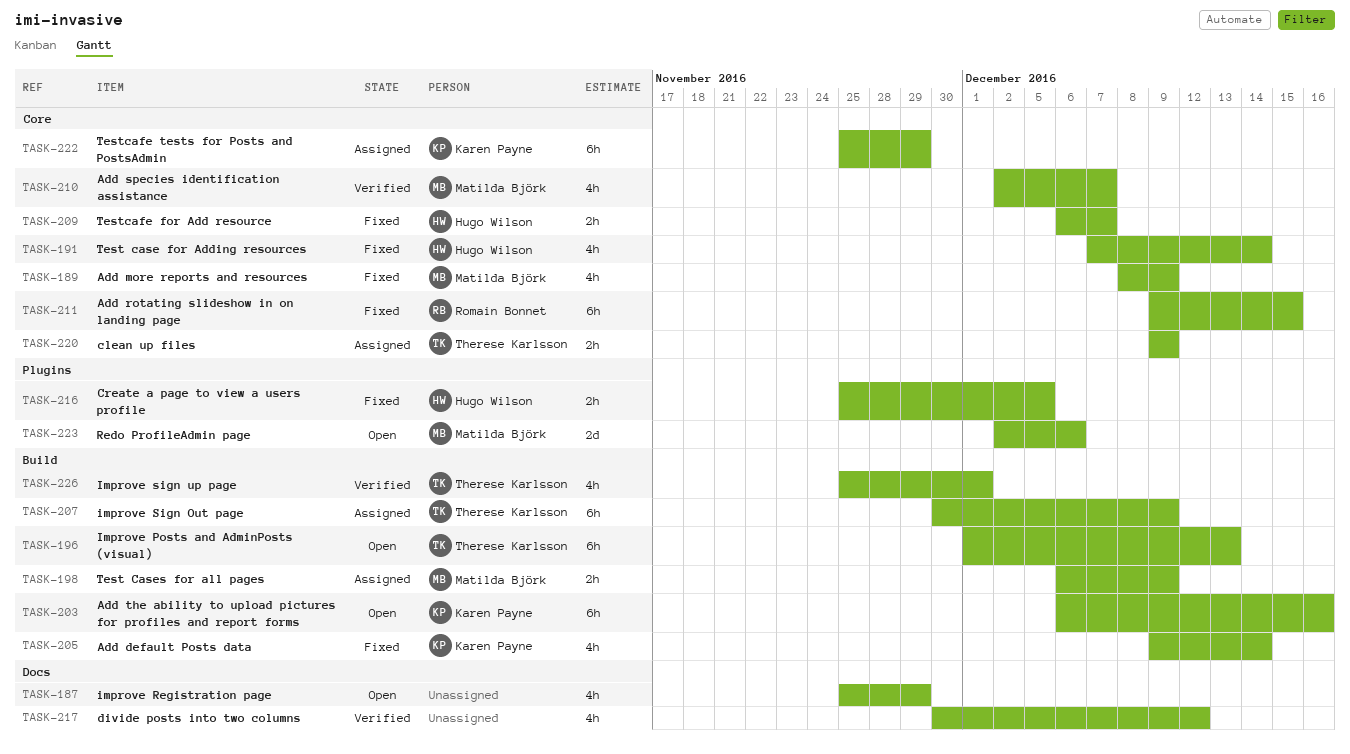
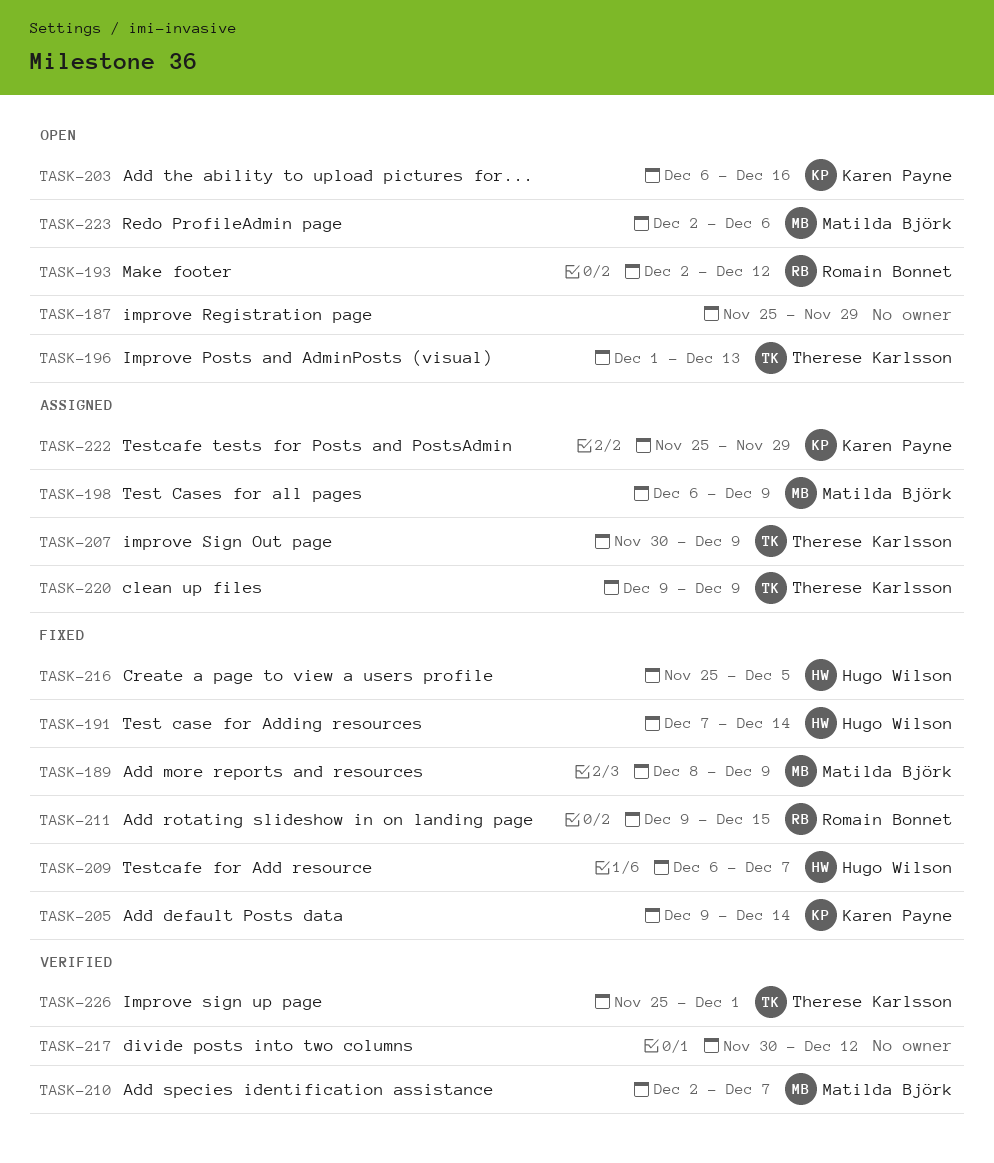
TASK-193: none -> present

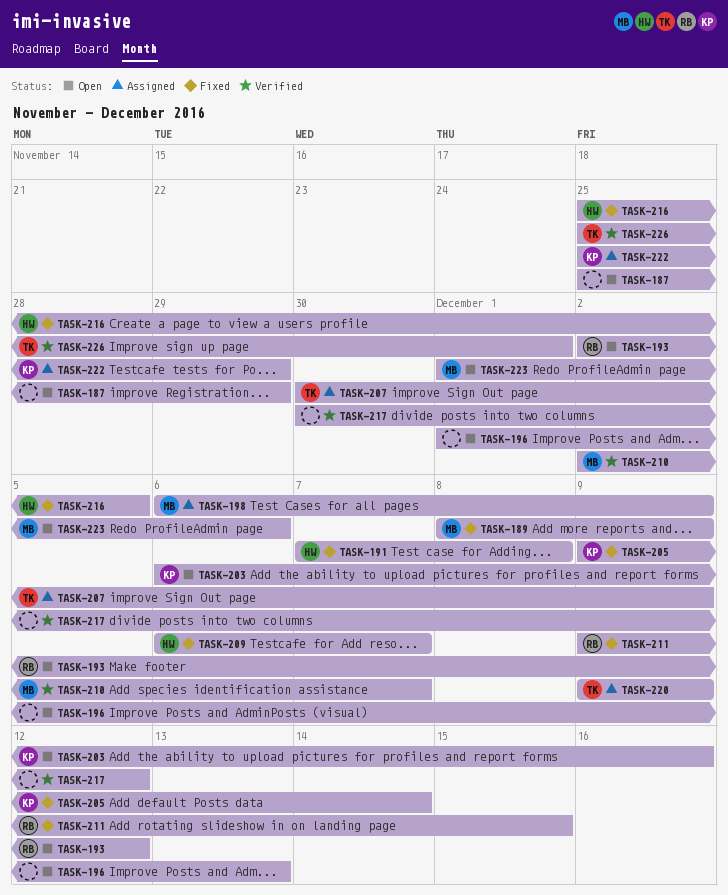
TASK-191, due: Dec 14 -> Dec 8
TASK-196, owner: Therese Karlsson -> none
TASK-223, start: Dec 2 -> Dec 1

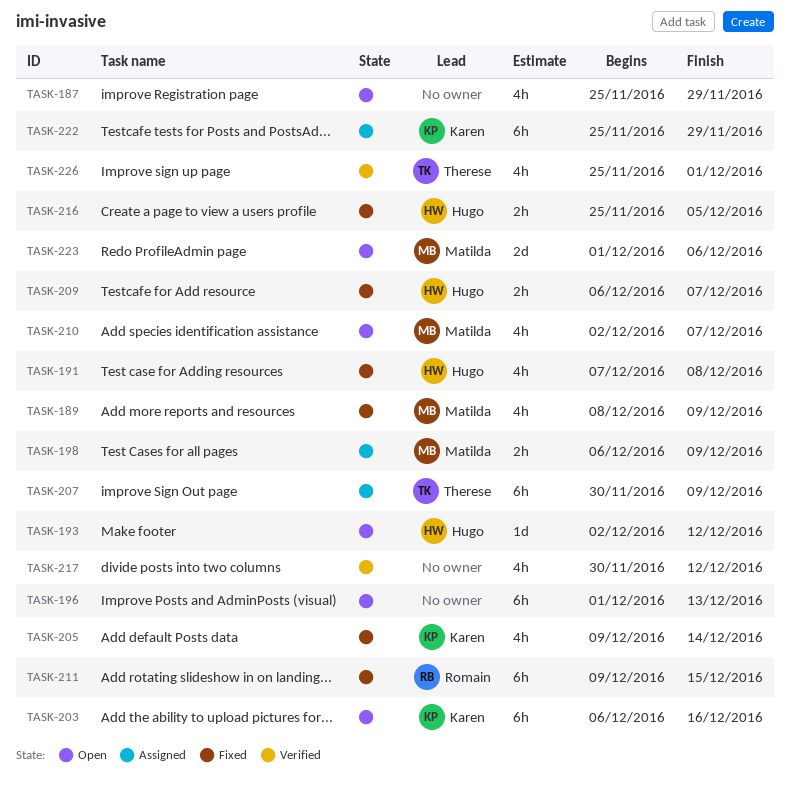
TASK-193, owner: Romain -> Hugo
TASK-210, status: Verified -> Open
TASK-220: present -> none

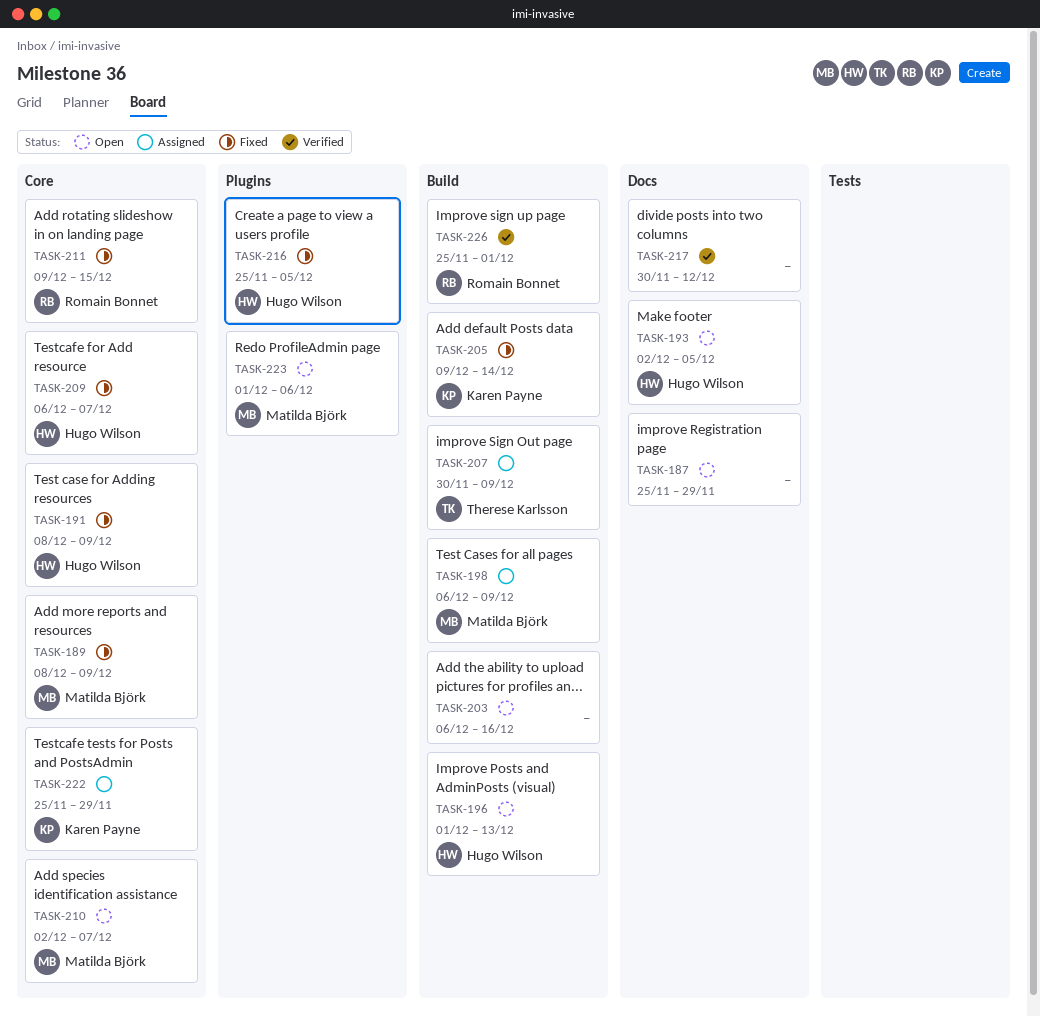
TASK-191, start: Dec 7 -> Dec 8
TASK-191, due: Dec 8 -> Dec 9
TASK-193, due: Dec 12 -> Dec 5
TASK-196, owner: none -> Hugo Wilson
TASK-203, owner: Karen Payne -> none
TASK-226, owner: Therese Karlsson -> Romain Bonnet

